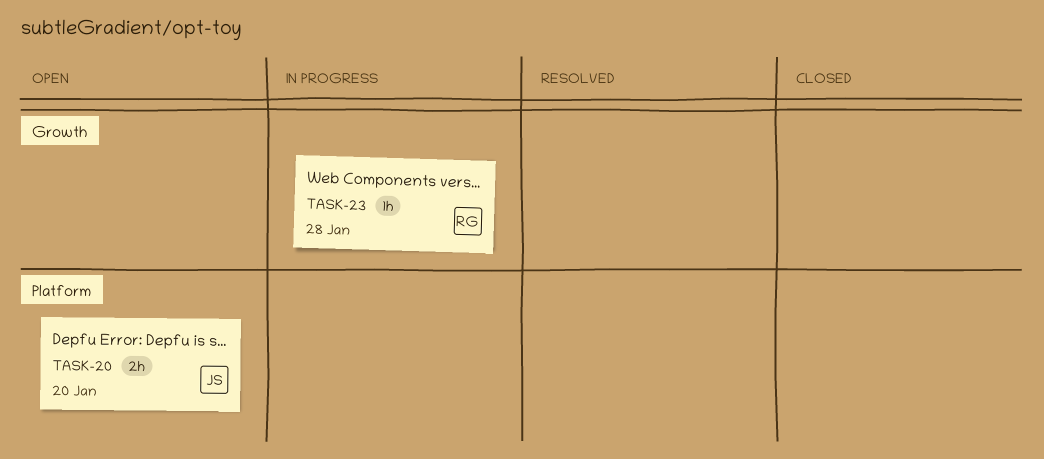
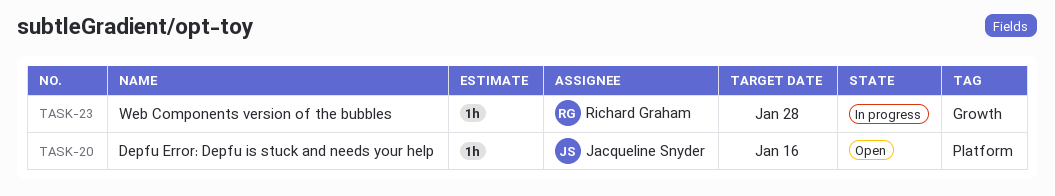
TASK-20, estimate: 2h -> 1h
TASK-20, due: Jan 20 -> Jan 16

